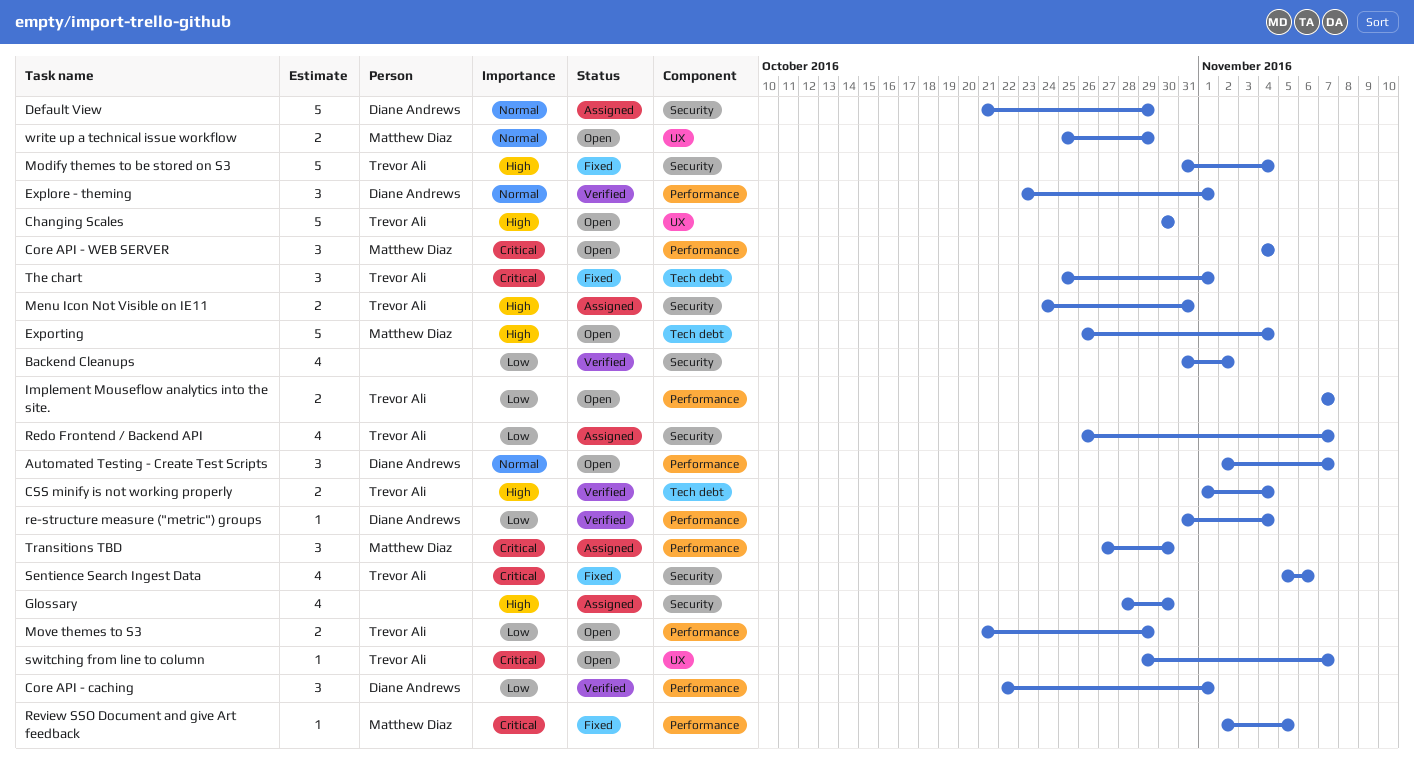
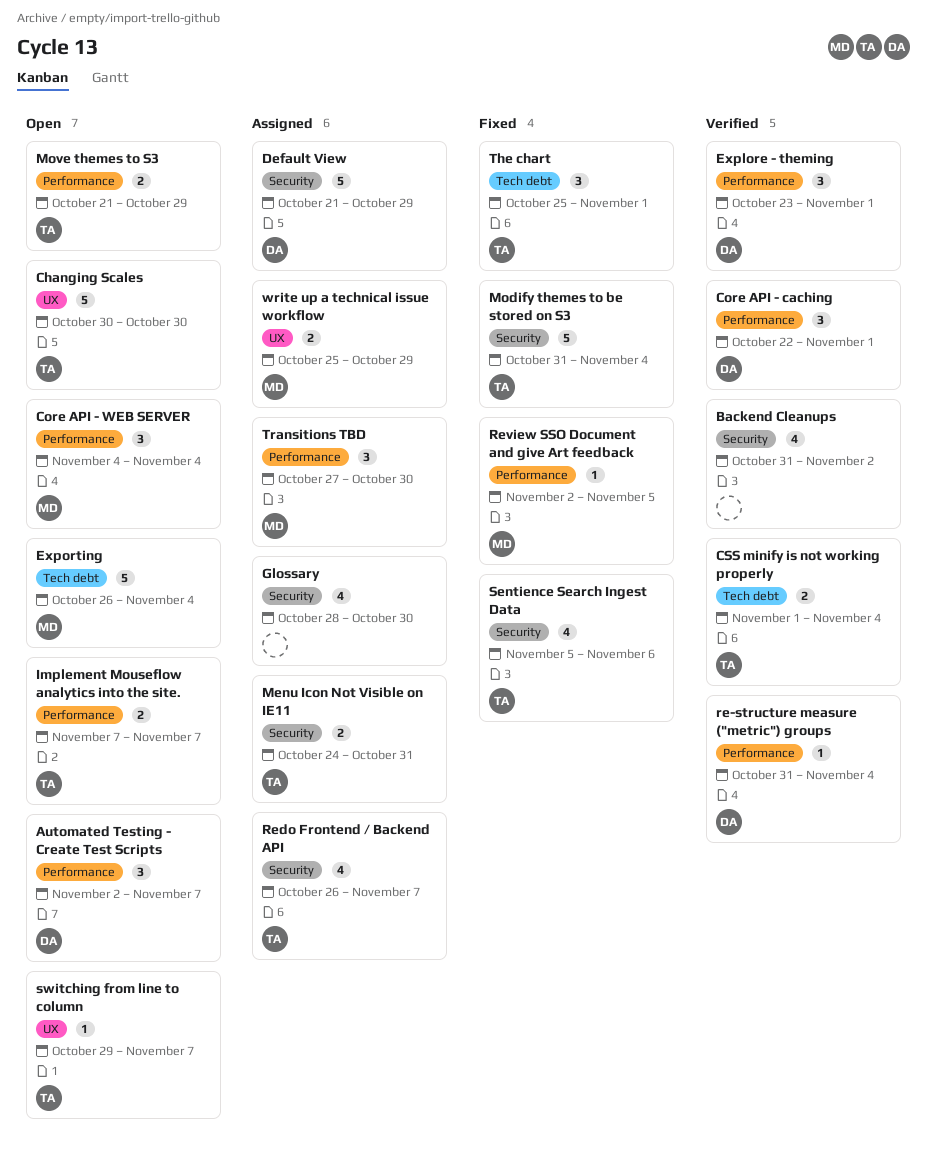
write up a technical issue workflow, status: Open -> Assigned

